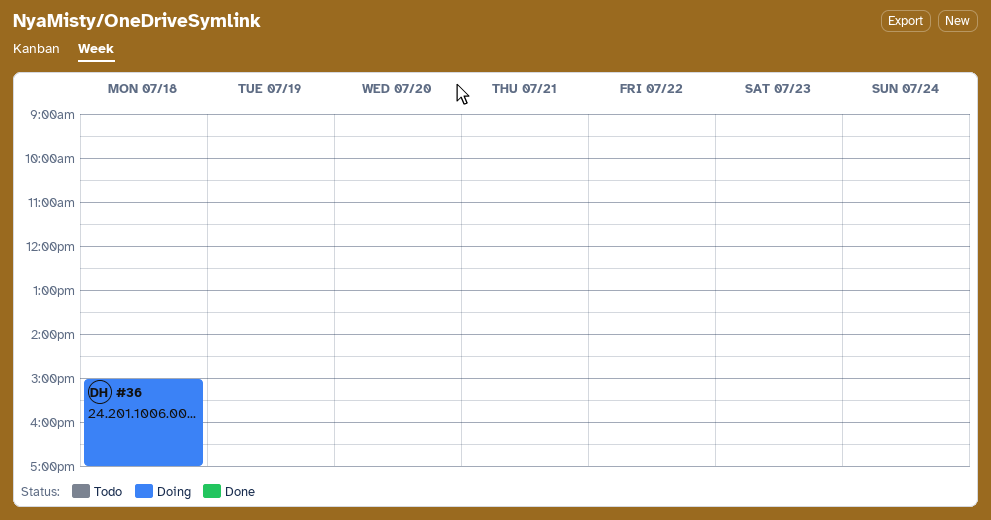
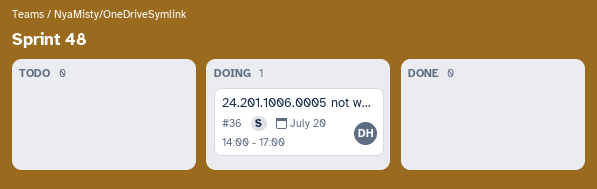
#36, day: Jul 18 -> Jul 20
#36, begins: 15:00 -> 14:00

